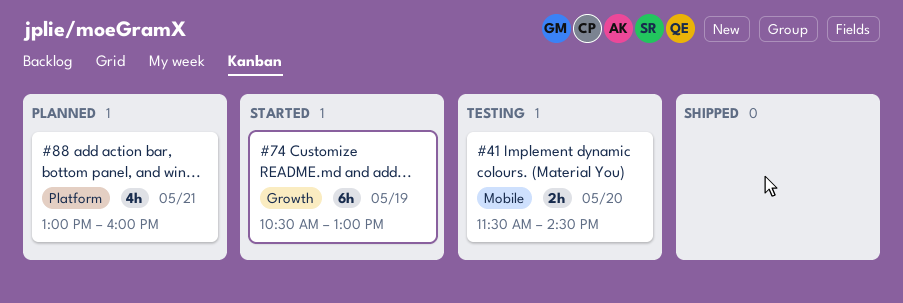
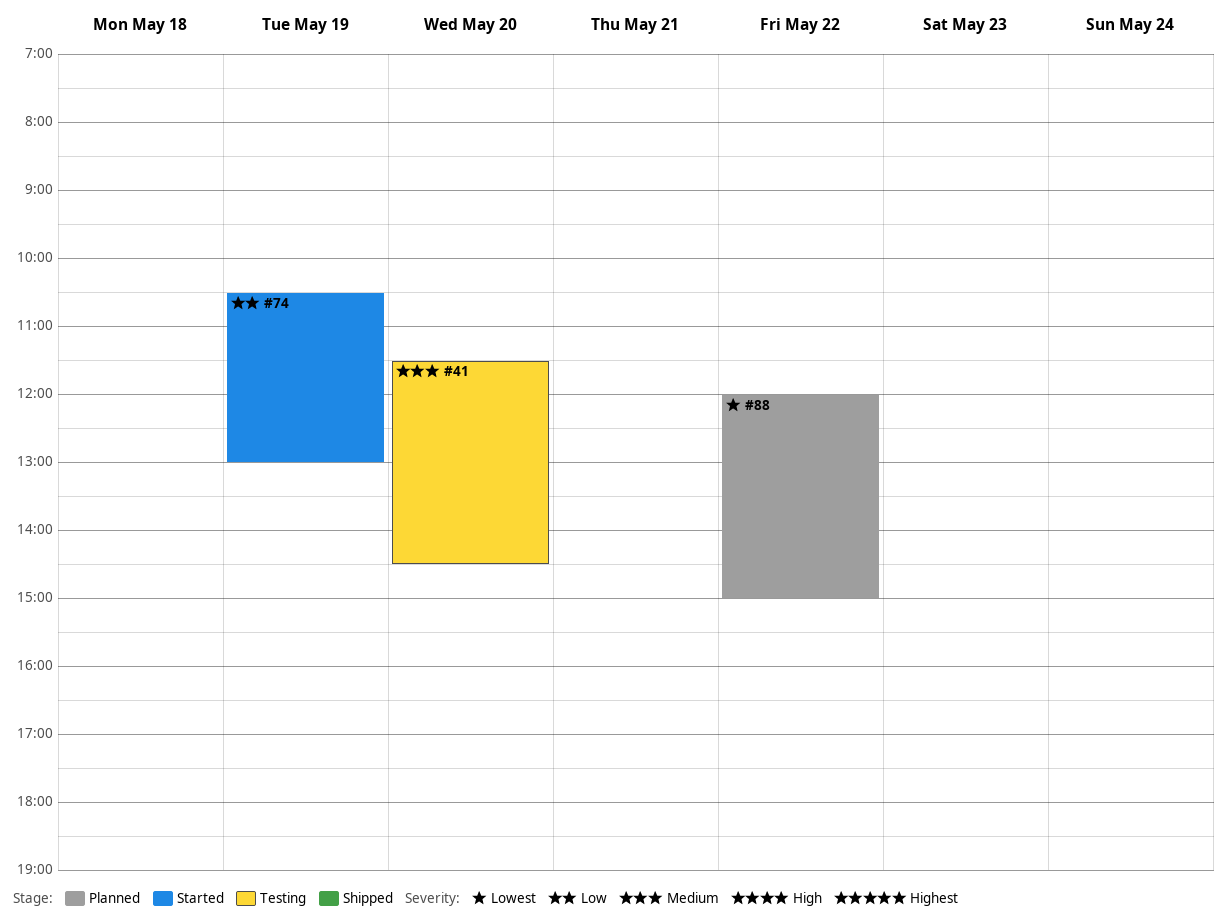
#88, day: May 21 -> May 22
#88, begins: 13:00 -> 12:00
#88, ends: 16:00 -> 15:00

